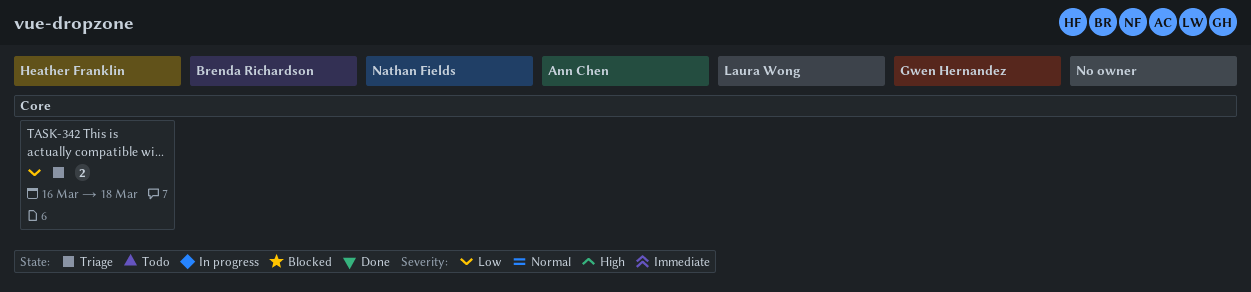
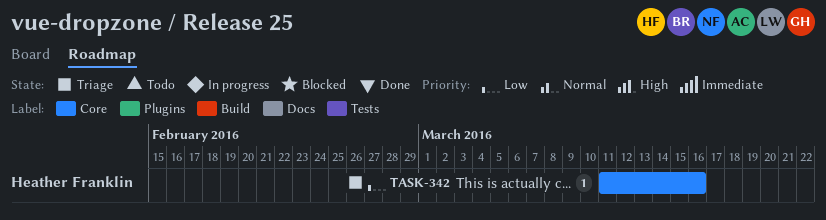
TASK-342, estimate: 2 -> 1
TASK-342, start: Mar 16 -> Mar 11
TASK-342, due: Mar 18 -> Mar 16

